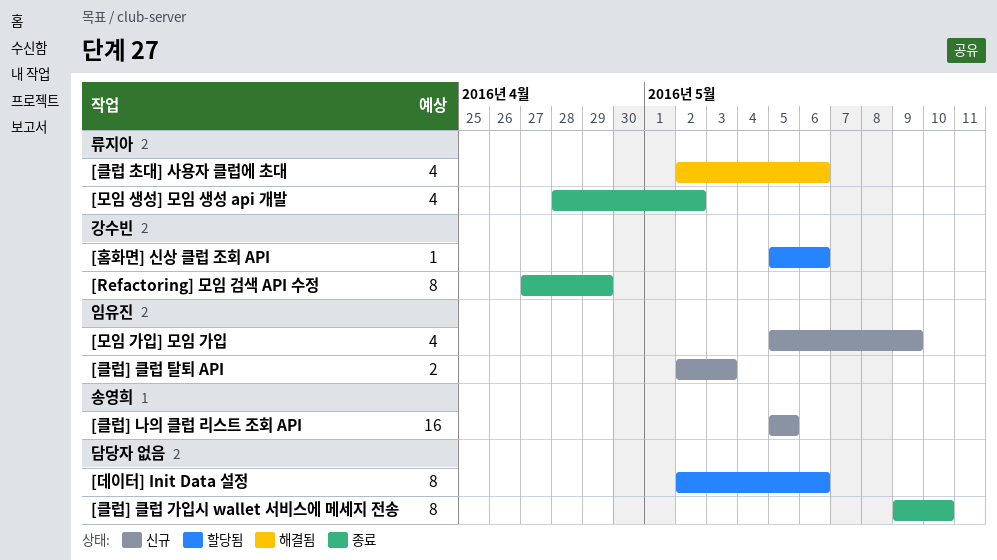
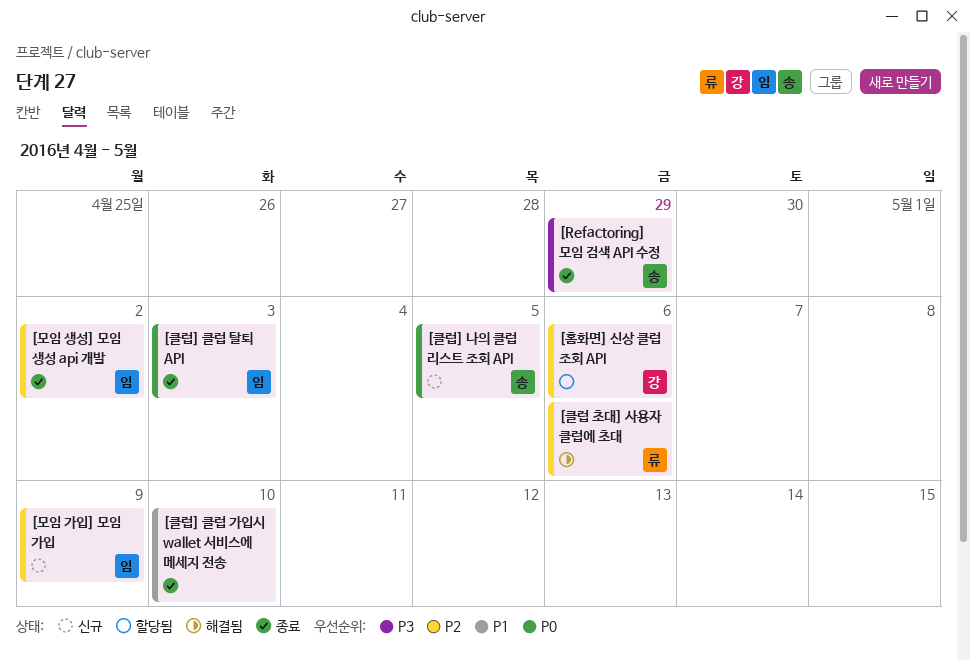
[Refactoring] 모임 검색 API 수정, owner: 강수빈 -> 송영희
[데이터] Init Data 설정: present -> none
[모임 생성] 모임 생성 api 개발, owner: 류지아 -> 임유진
[클럽] 클럽 탈퇴 API, status: 신규 -> 종료

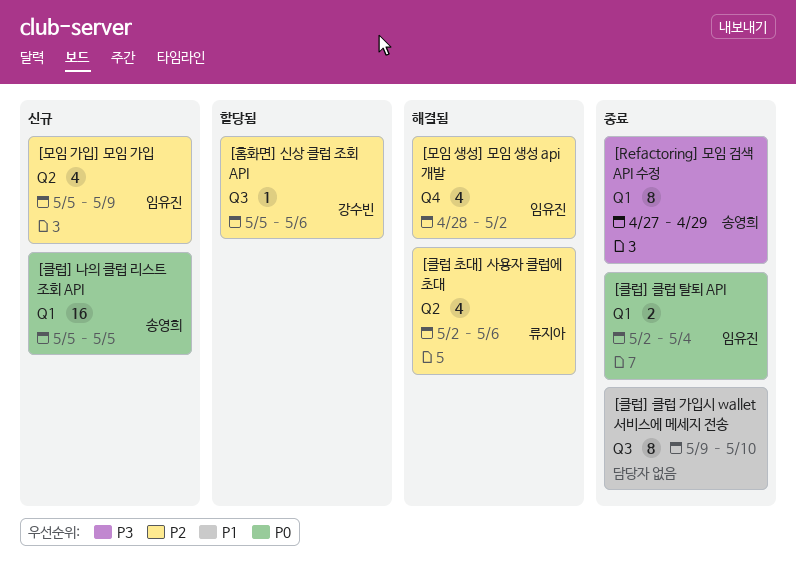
[모임 생성] 모임 생성 api 개발, status: 종료 -> 해결됨
[클럽] 클럽 탈퇴 API, due: May 3 -> May 4

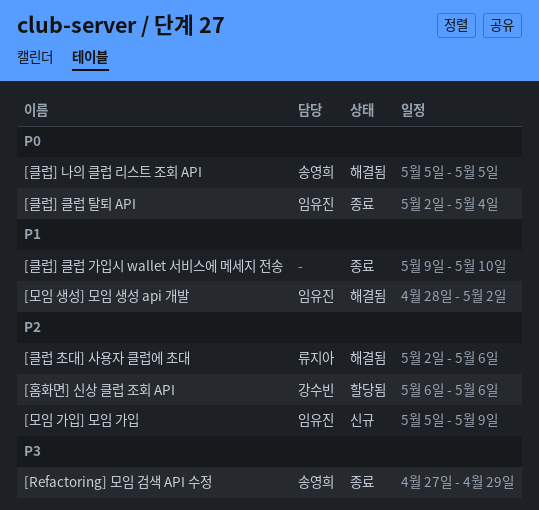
[모임 생성] 모임 생성 api 개발, priority: P2 -> P1
[클럽] 나의 클럽 리스트 조회 API, status: 신규 -> 해결됨
[홈화면] 신상 클럽 조회 API, start: May 5 -> May 6

